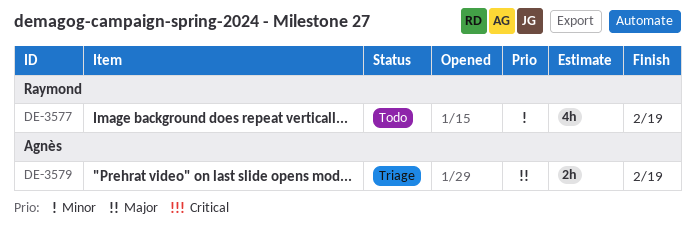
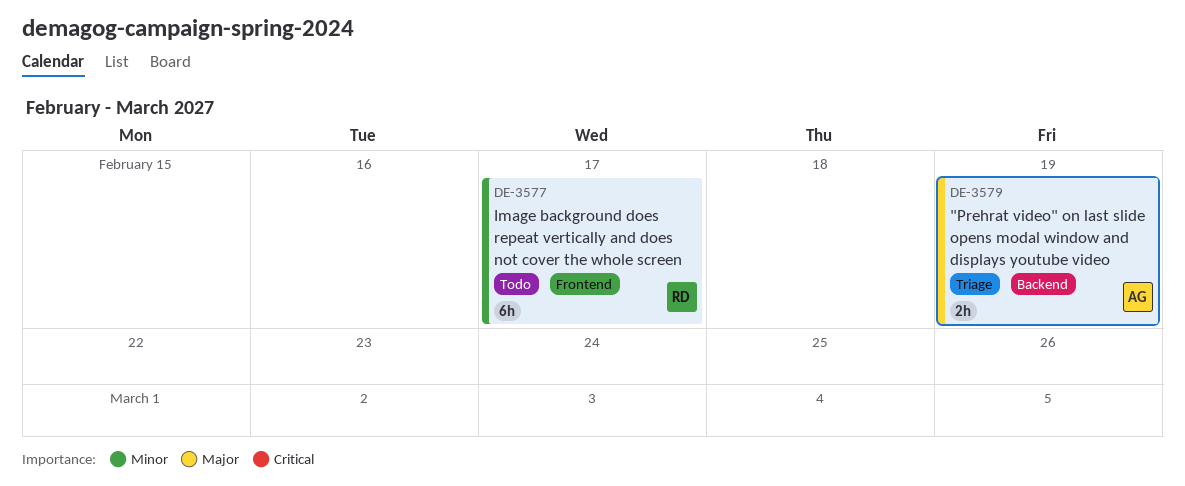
DE-3577, estimate: 4h -> 6h
DE-3577, due: Feb 19 -> Feb 17

